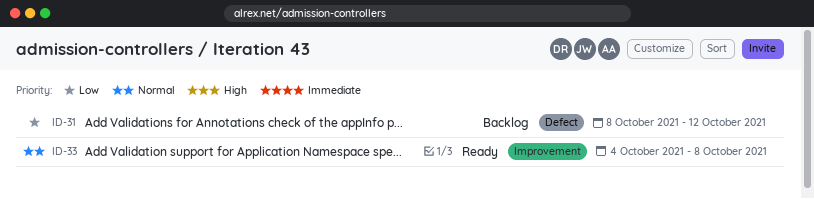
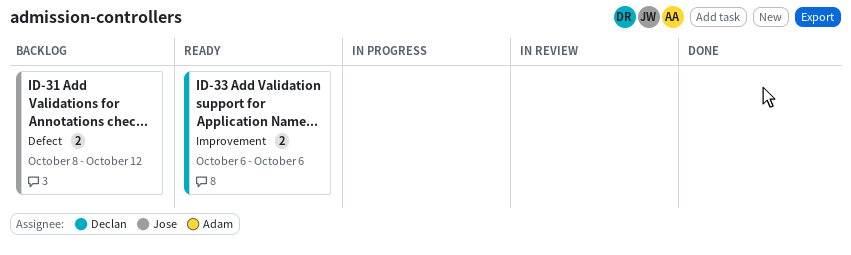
ID-33, start: Oct 4 -> Oct 6
ID-33, due: Oct 8 -> Oct 6

